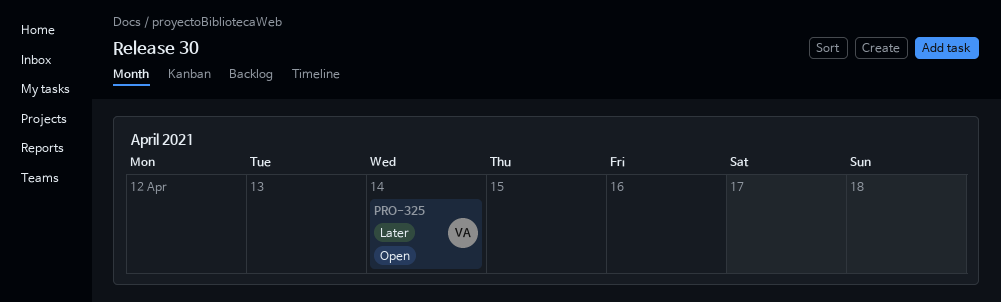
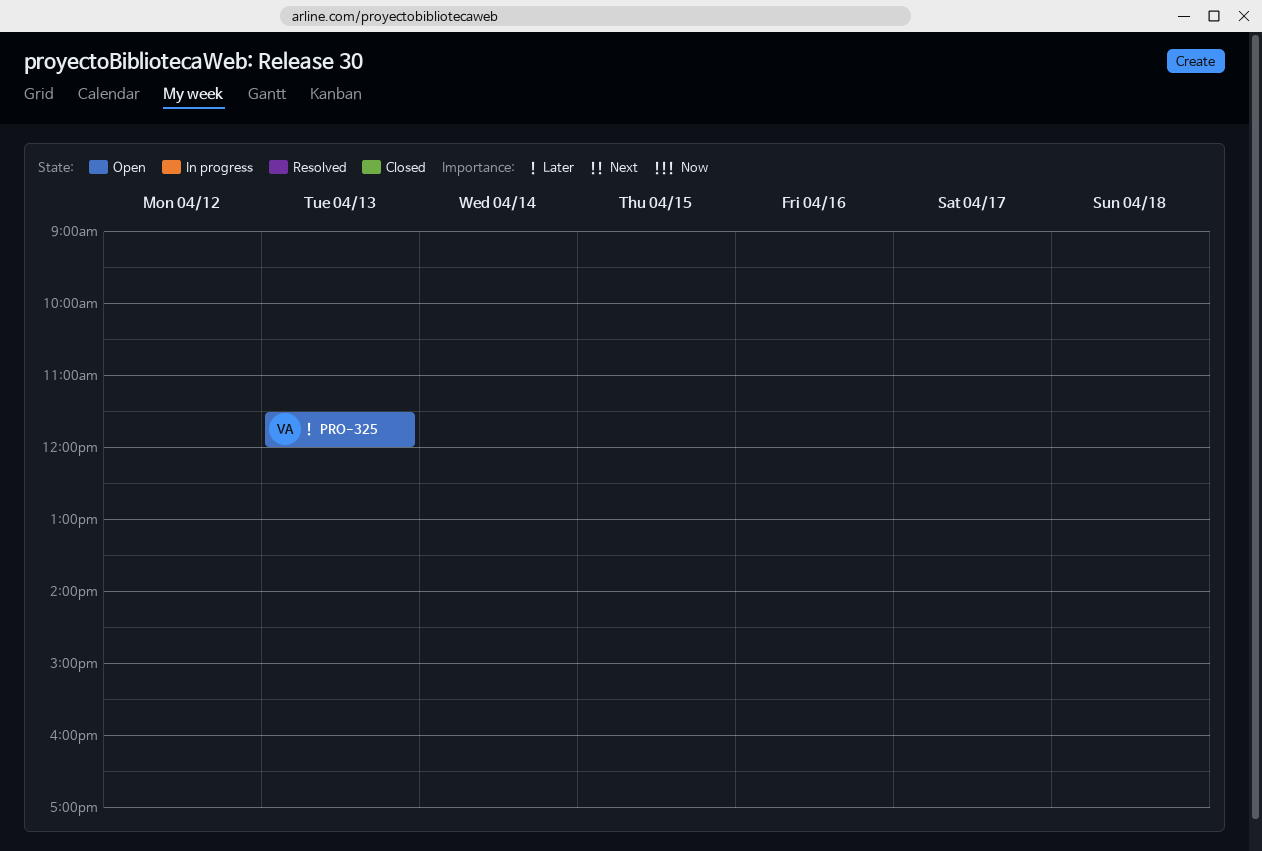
PRO-325, day: Apr 14 -> Apr 13

